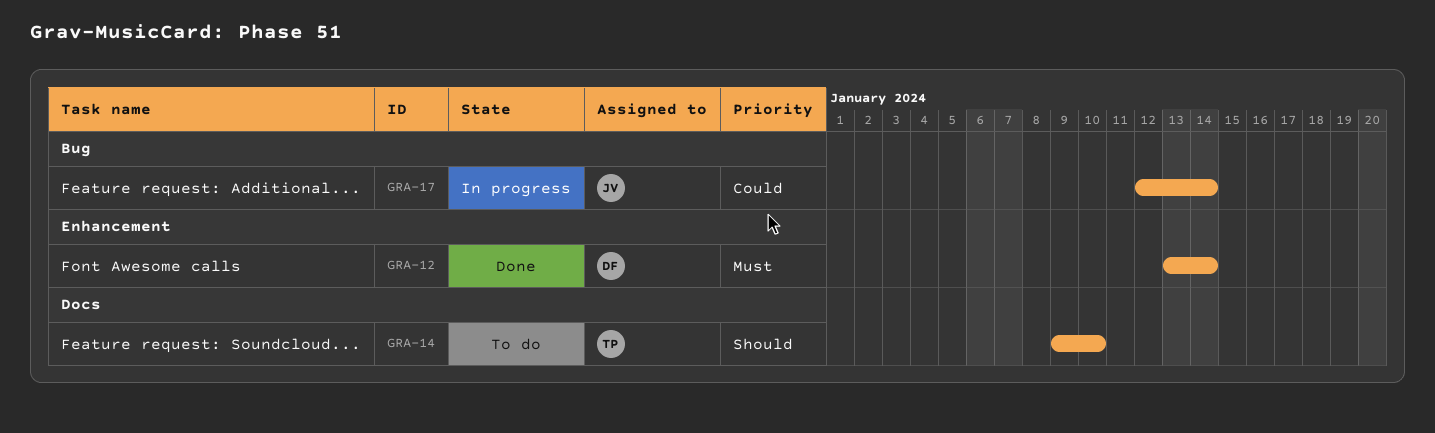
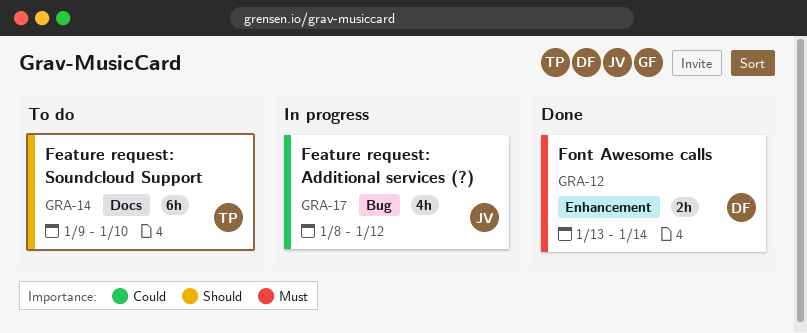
GRA-17, start: Jan 12 -> Jan 8
GRA-17, due: Jan 14 -> Jan 12

